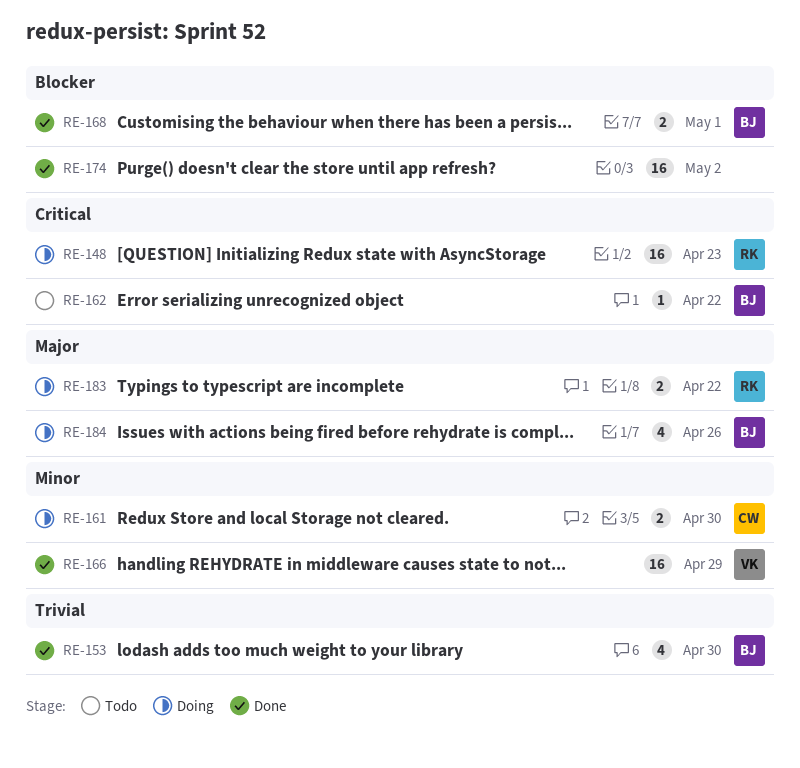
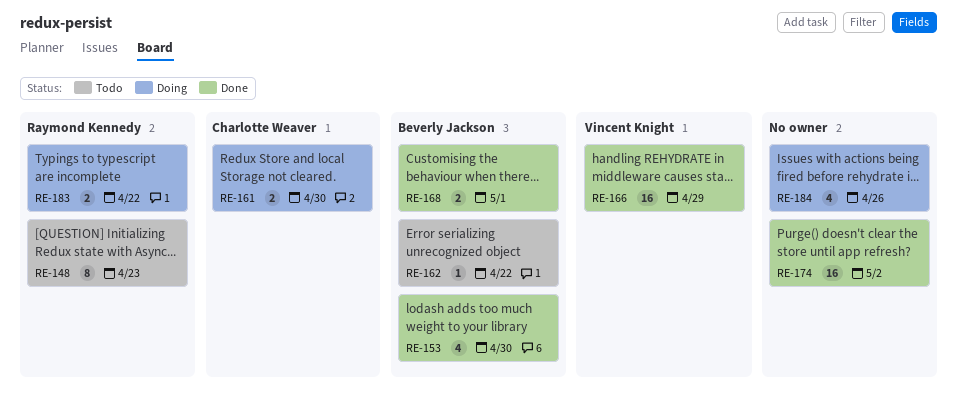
RE-148, status: Doing -> Todo
RE-148, estimate: 16 -> 8
RE-184, owner: Beverly Jackson -> none

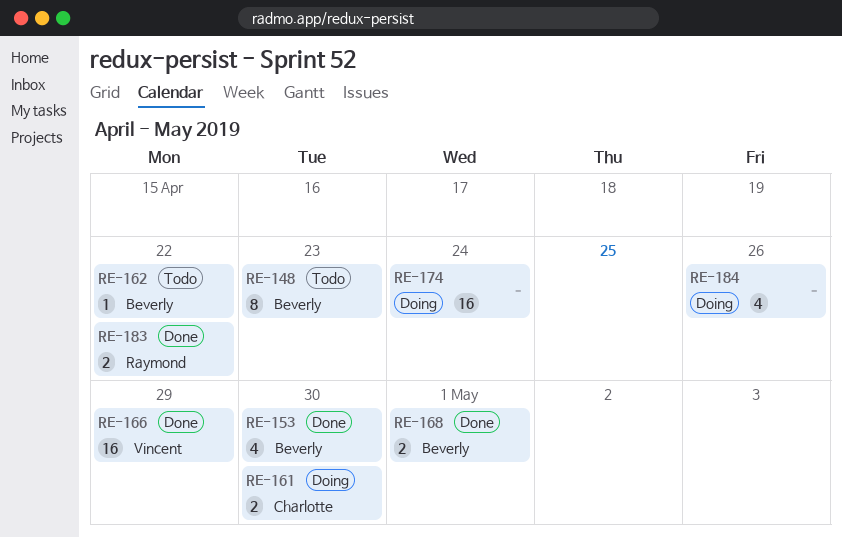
RE-148, owner: Raymond Kennedy -> Beverly Jackson
RE-174, status: Done -> Doing
RE-174, due: May 2 -> Apr 24
RE-183, status: Doing -> Done

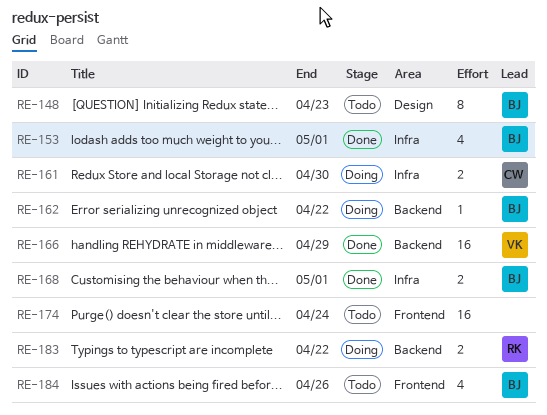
RE-153, due: Apr 30 -> May 1
RE-162, status: Todo -> Doing
RE-174, status: Doing -> Todo
RE-183, status: Done -> Doing
RE-184, status: Doing -> Todo
RE-184, owner: none -> Beverly

